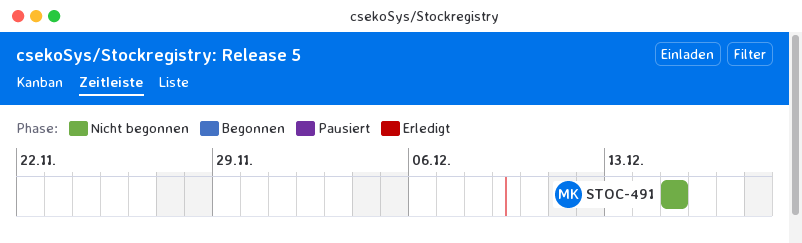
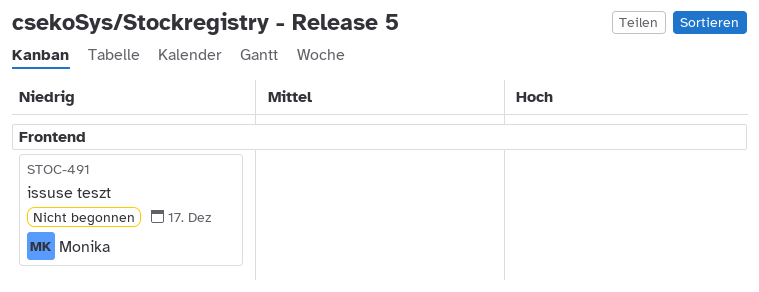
STOC-491, due: Dec 15 -> Dec 17

